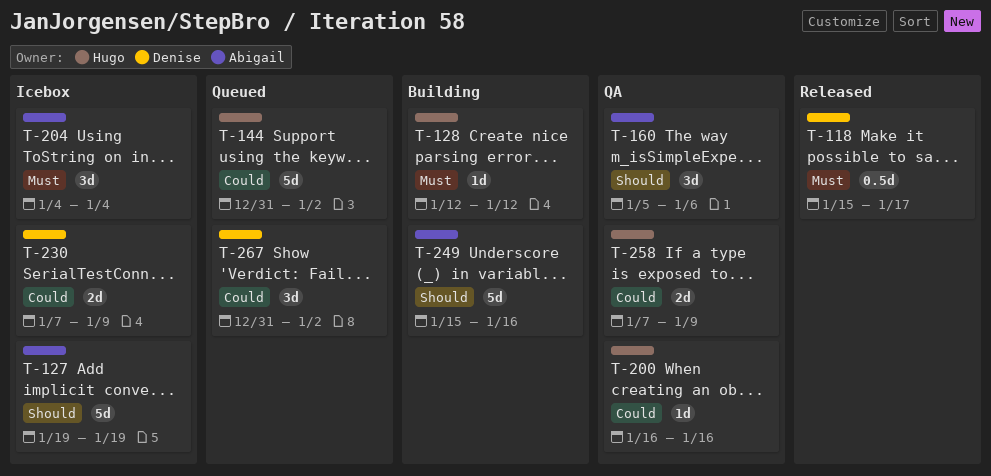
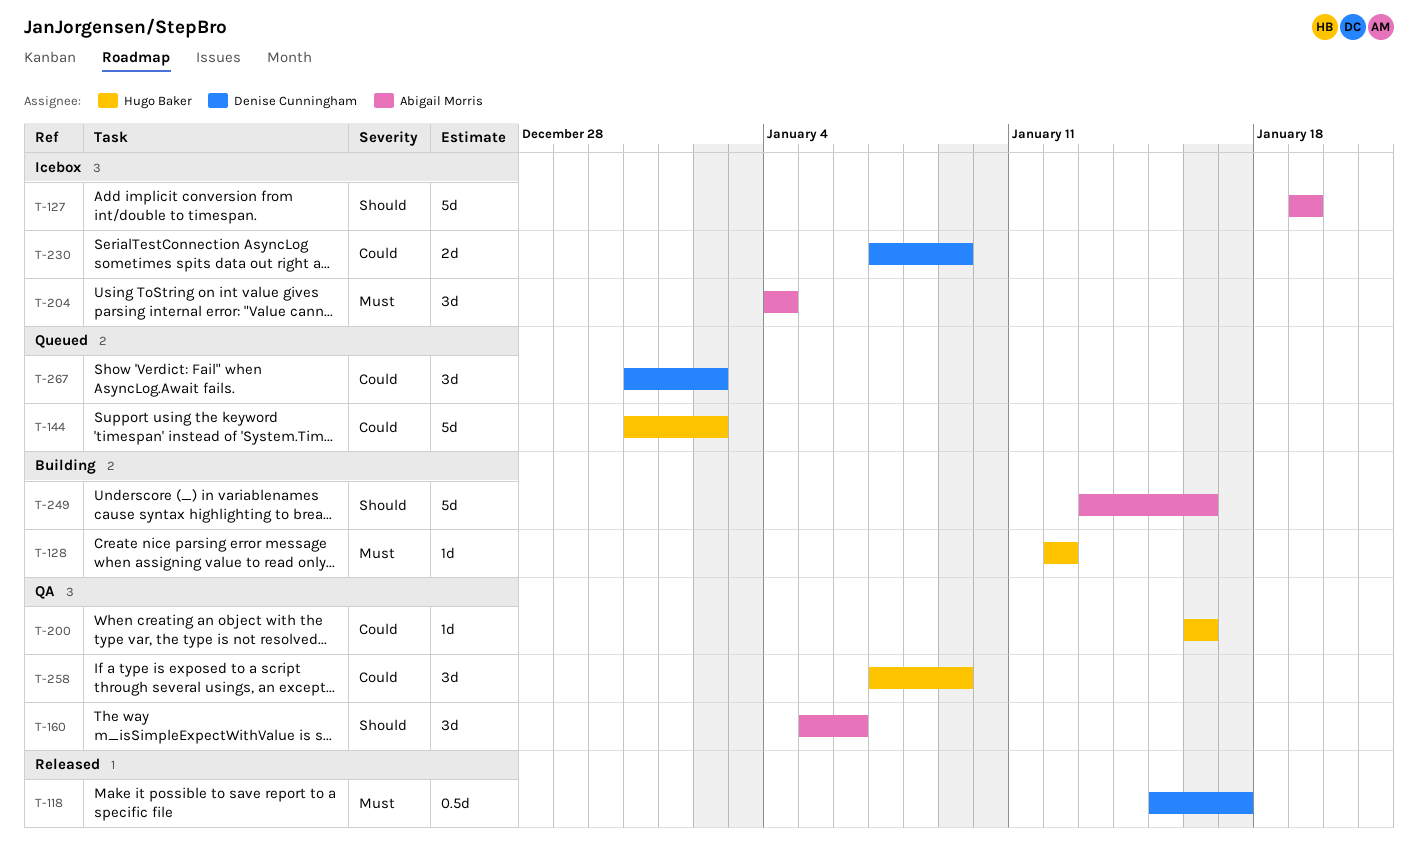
T-249, start: Jan 15 -> Jan 13
T-258, estimate: 2d -> 3d

